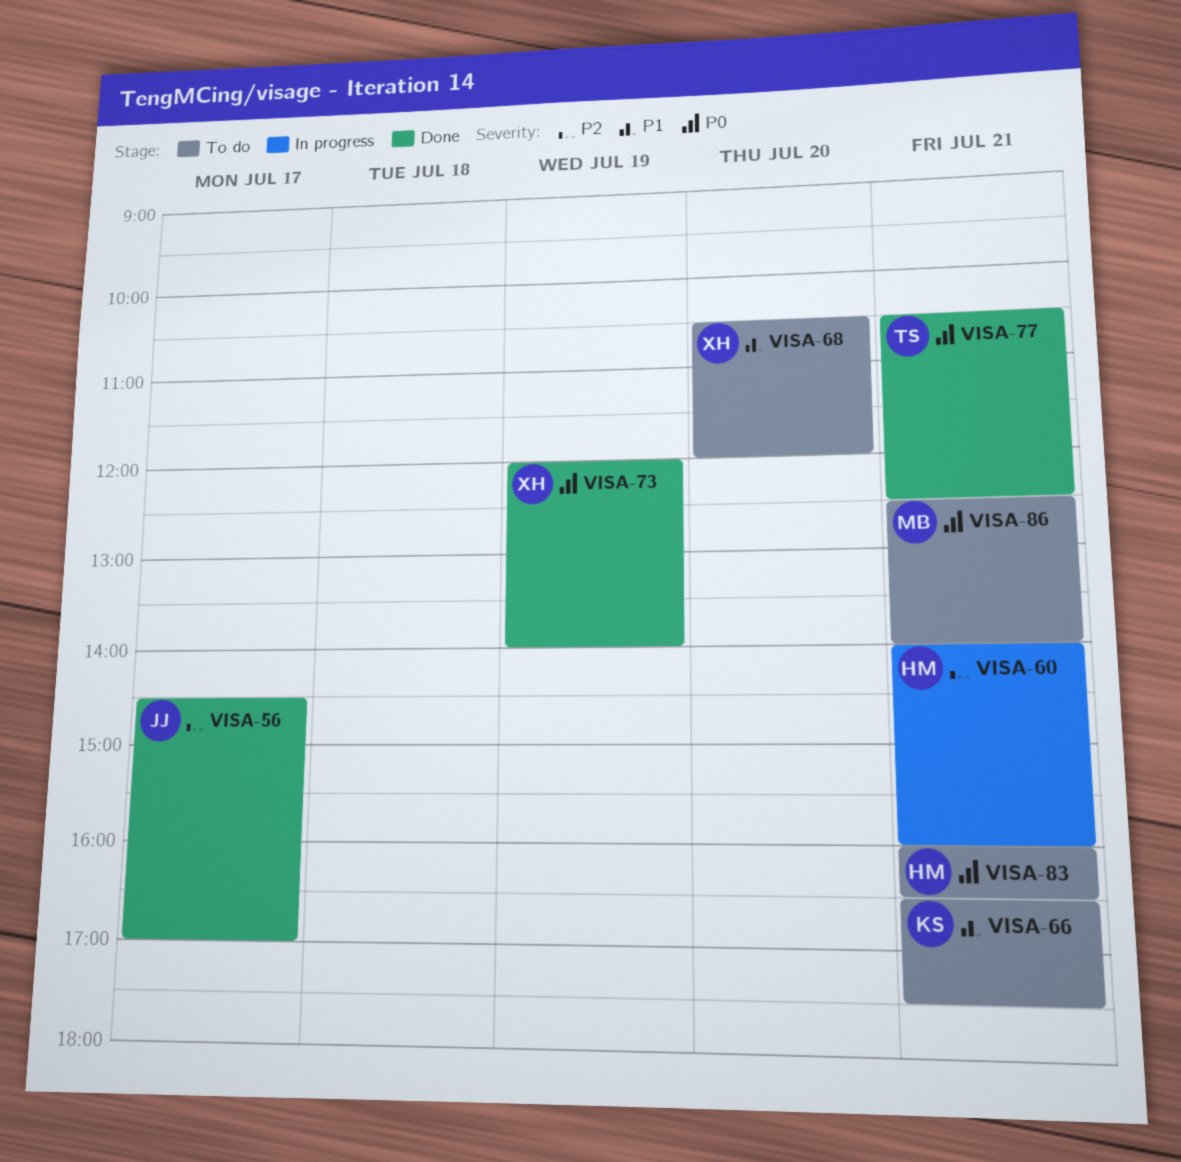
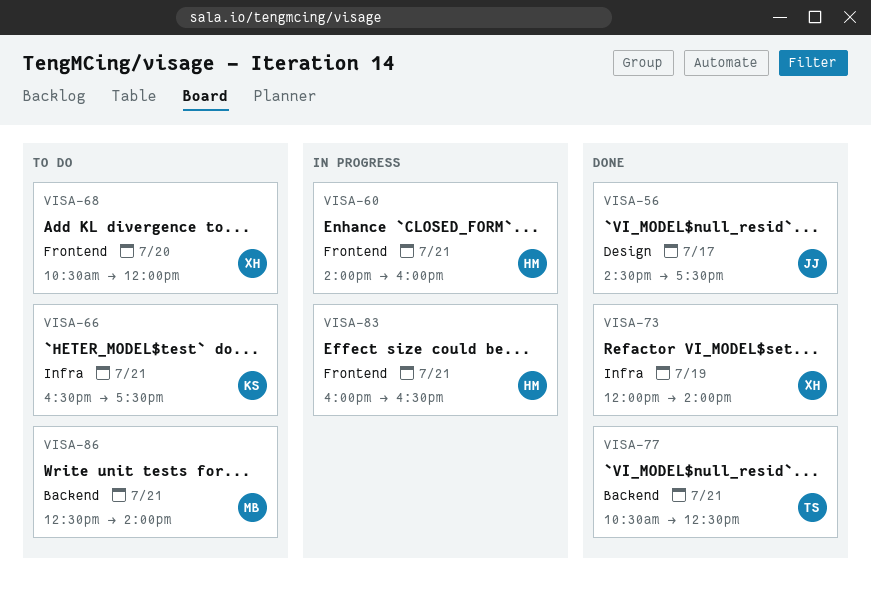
VISA-56, ends: 17:00 -> 17:30
VISA-83, status: To do -> In progress

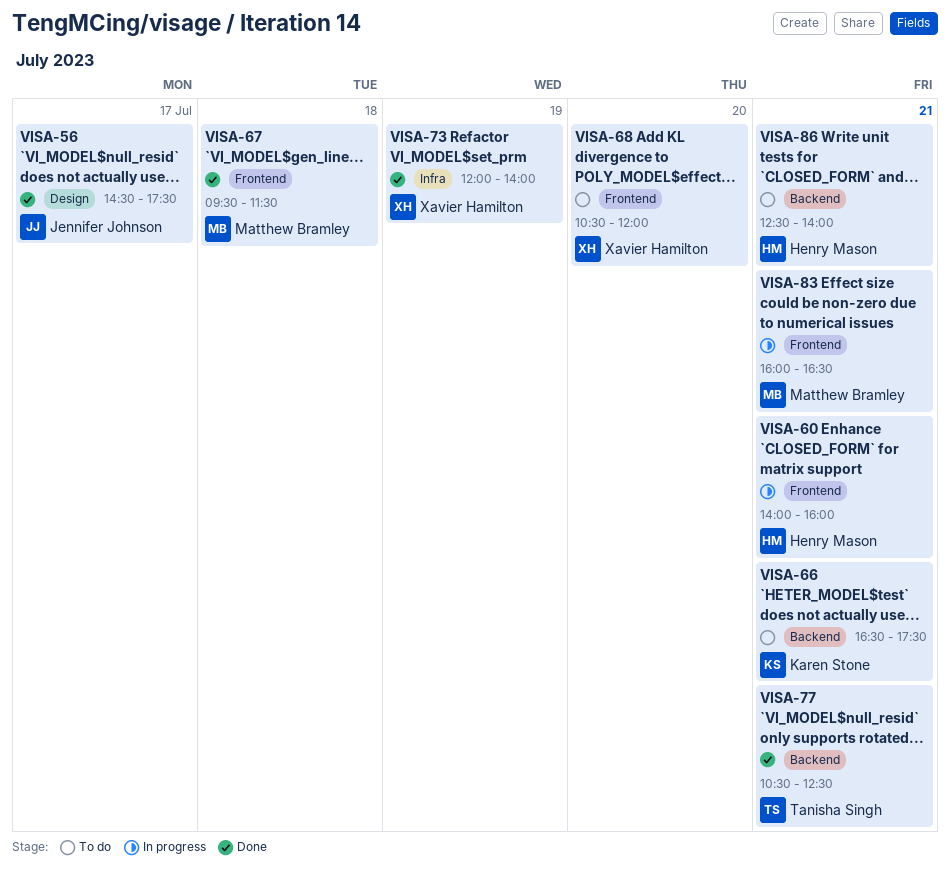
VISA-66, label: Infra -> Backend
VISA-67: none -> present
VISA-83, owner: Henry Mason -> Matthew Bramley
VISA-86, owner: Matthew Bramley -> Henry Mason

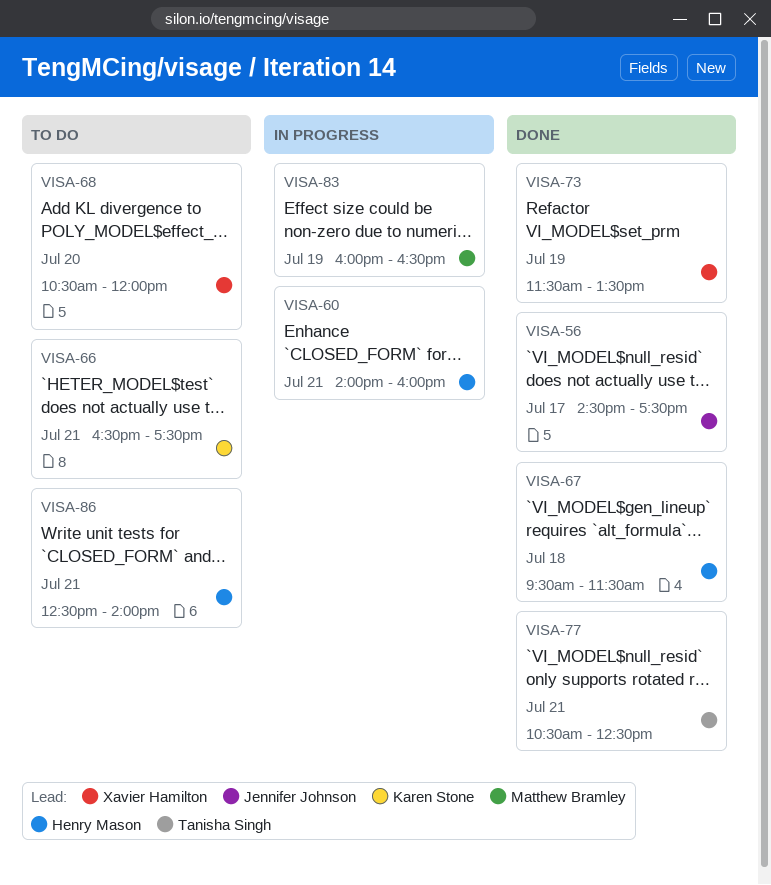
VISA-67, owner: Matthew Bramley -> Henry Mason
VISA-73, begins: 12:00 -> 11:30
VISA-73, ends: 14:00 -> 13:30
VISA-83, day: Jul 21 -> Jul 19

